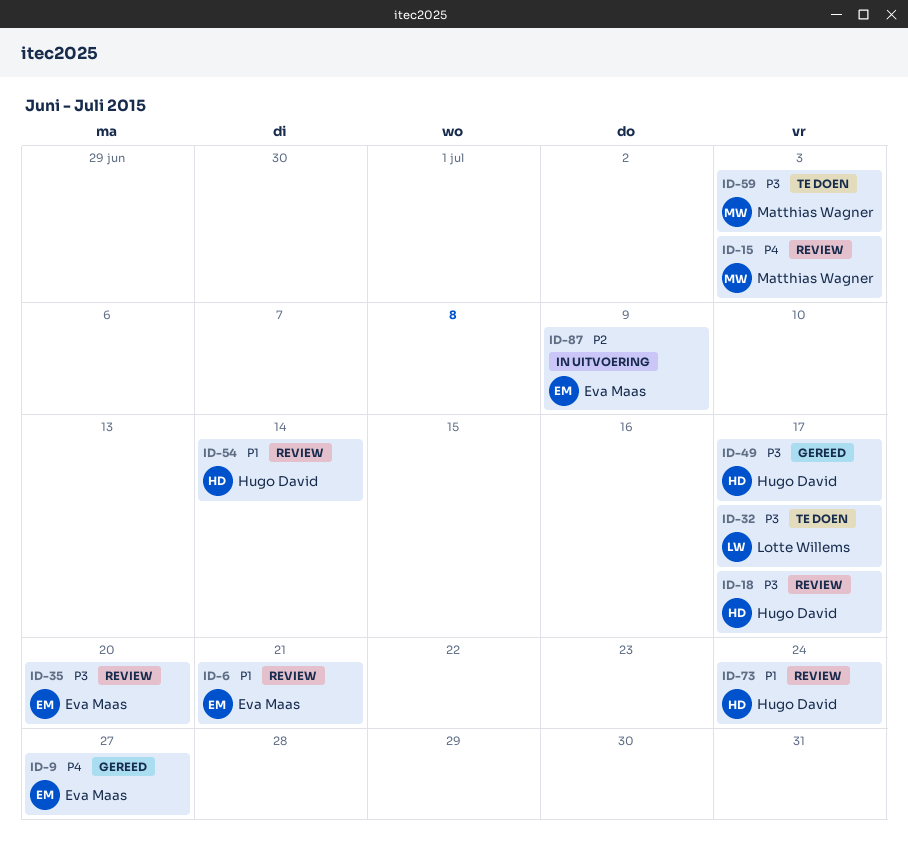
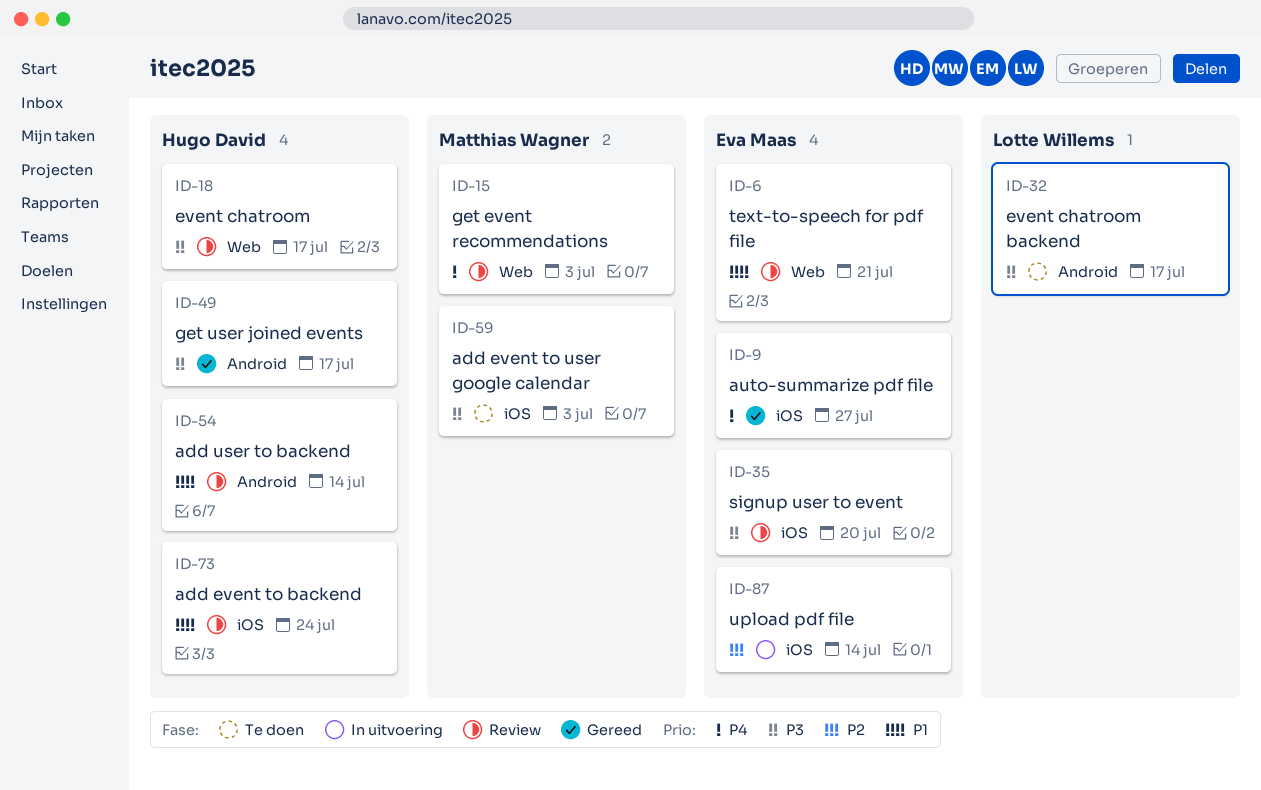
ID-87, due: Jul 9 -> Jul 14

